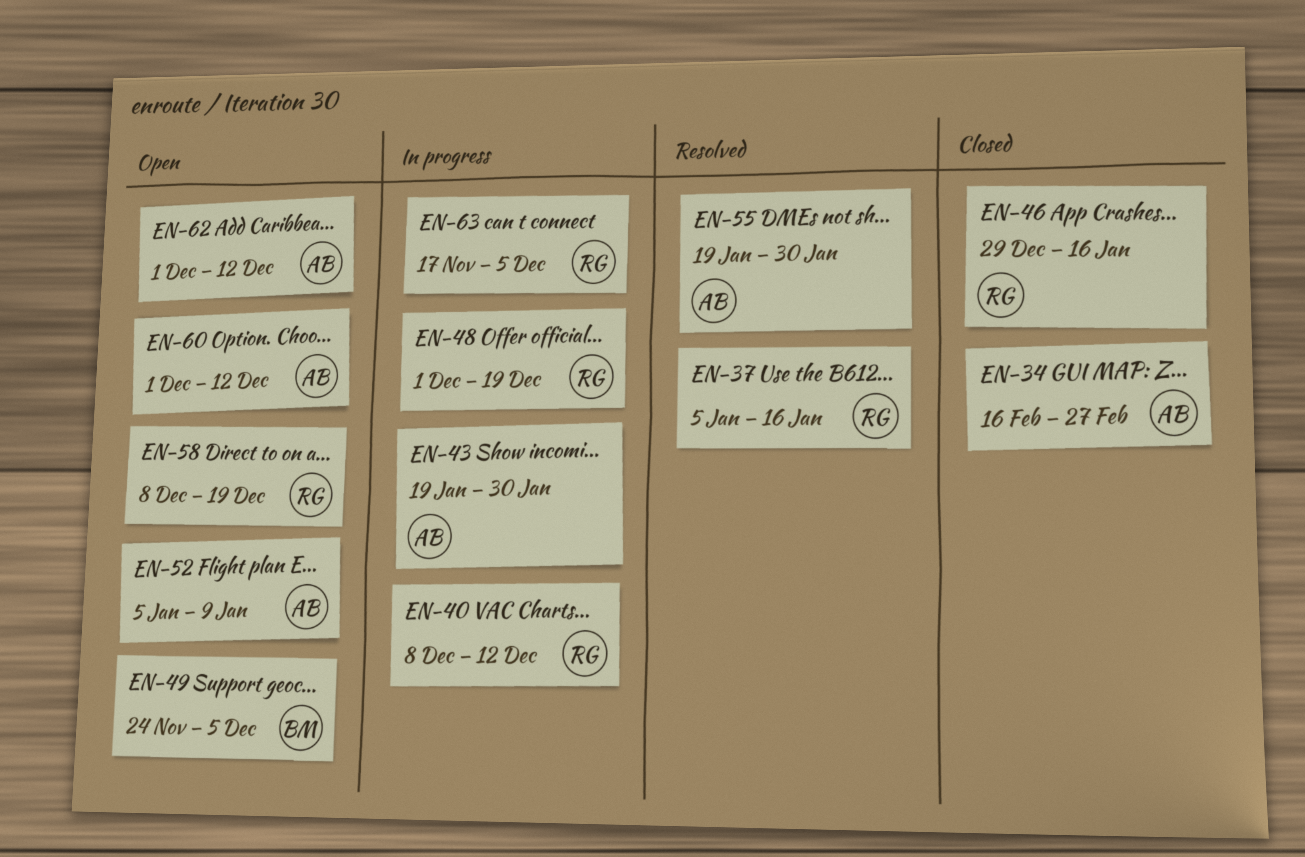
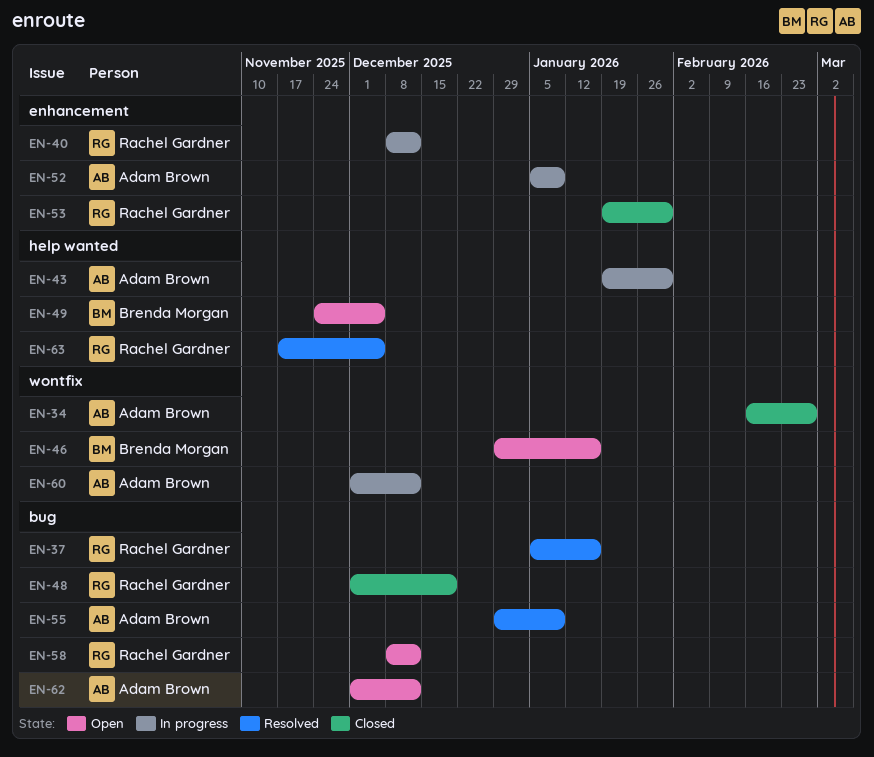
EN-46, status: Closed -> Open
EN-46, owner: Rachel Gardner -> Brenda Morgan
EN-48, status: In progress -> Closed
EN-52, status: Open -> In progress
EN-53: none -> present
EN-55, start: Jan 19 -> Dec 29
EN-55, due: Jan 30 -> Jan 9
EN-58, due: Dec 19 -> Dec 12
EN-60, status: Open -> In progress
EN-63, status: In progress -> Resolved

